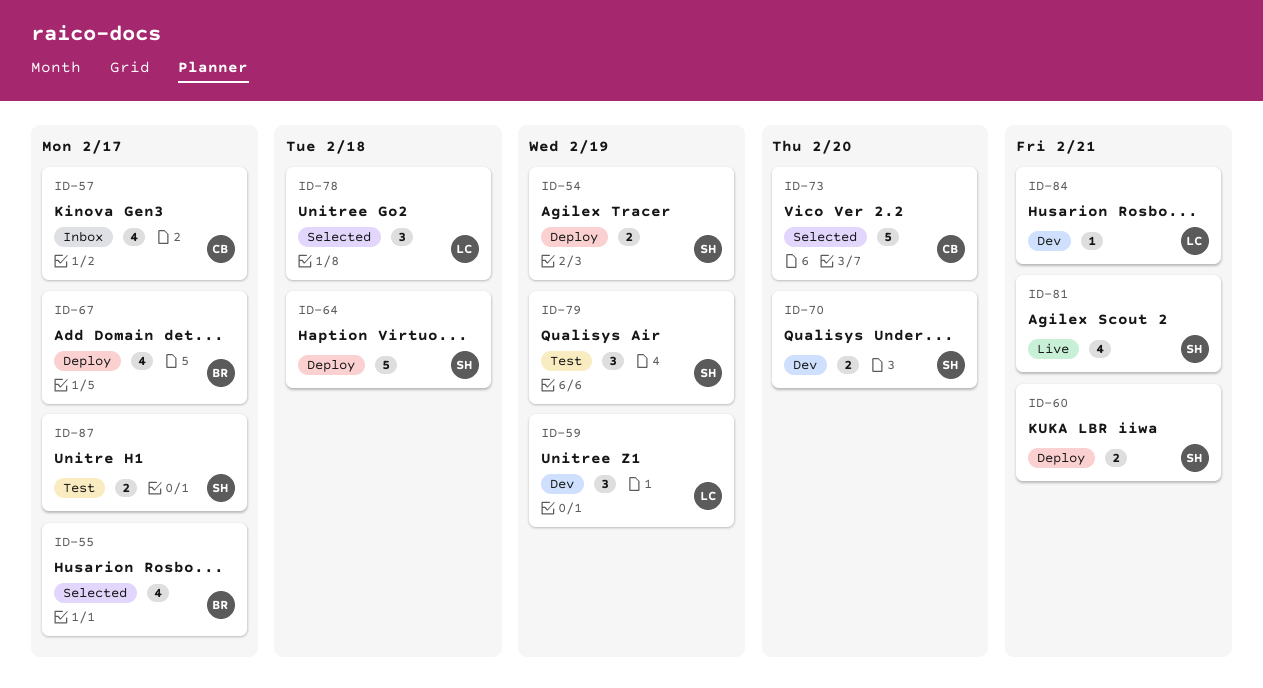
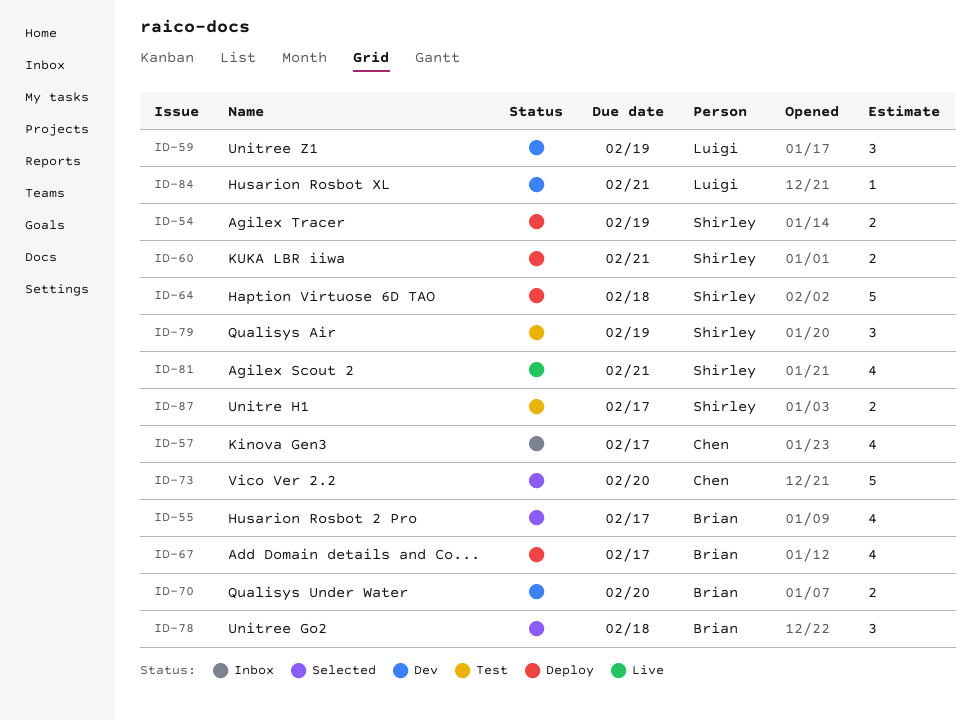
ID-70, owner: Shirley -> Brian
ID-78, owner: Luigi -> Brian

